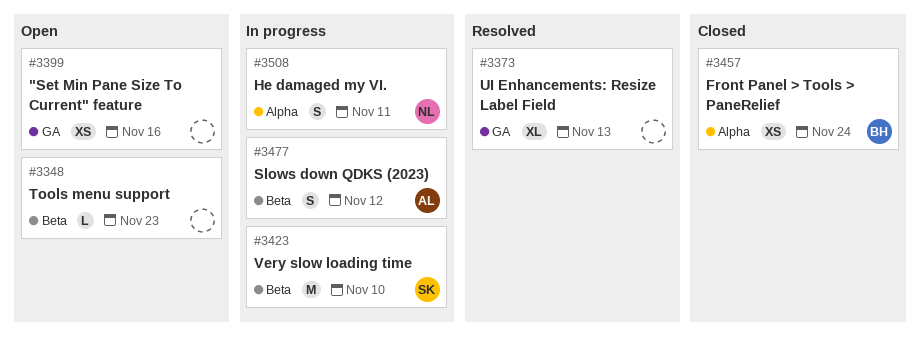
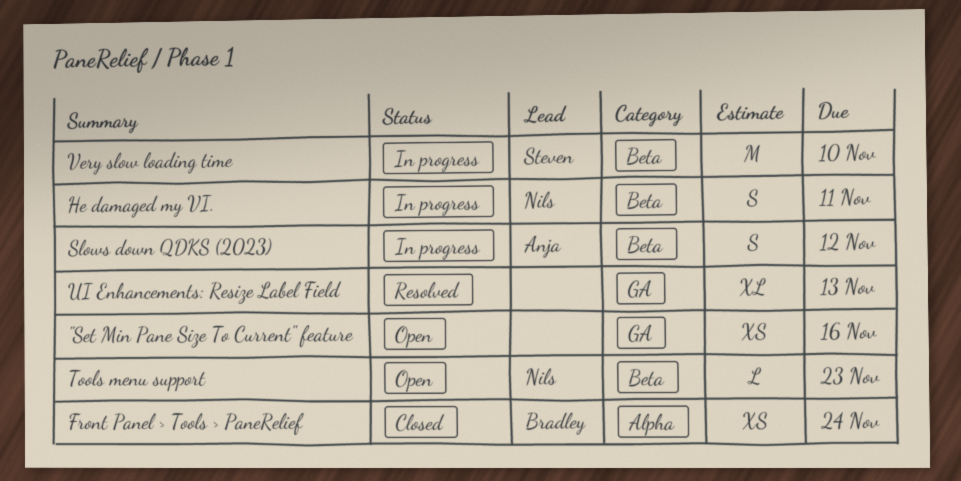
He damaged my VI., label: Alpha -> Beta
Tools menu support, owner: none -> Nils

